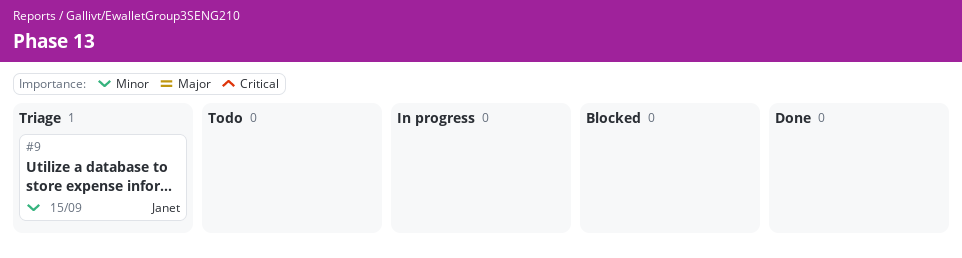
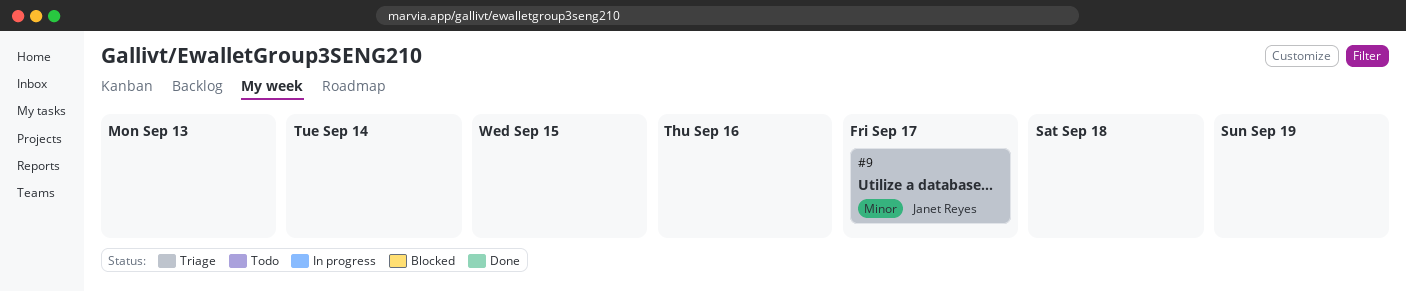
#9, due: Sep 15 -> Sep 17

